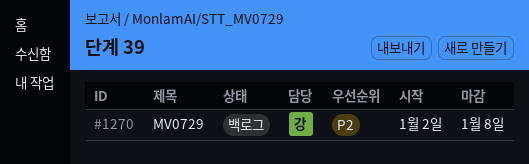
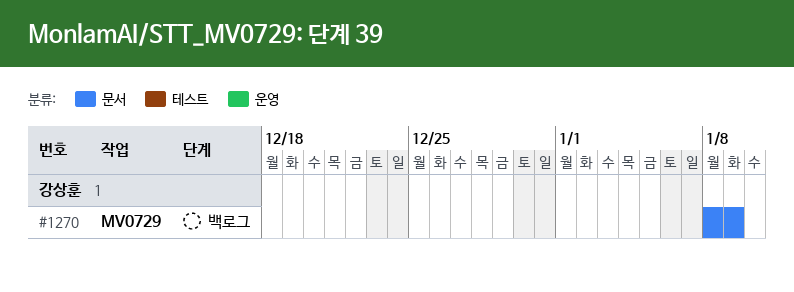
#1270, start: Jan 2 -> Jan 8
#1270, due: Jan 8 -> Jan 9

